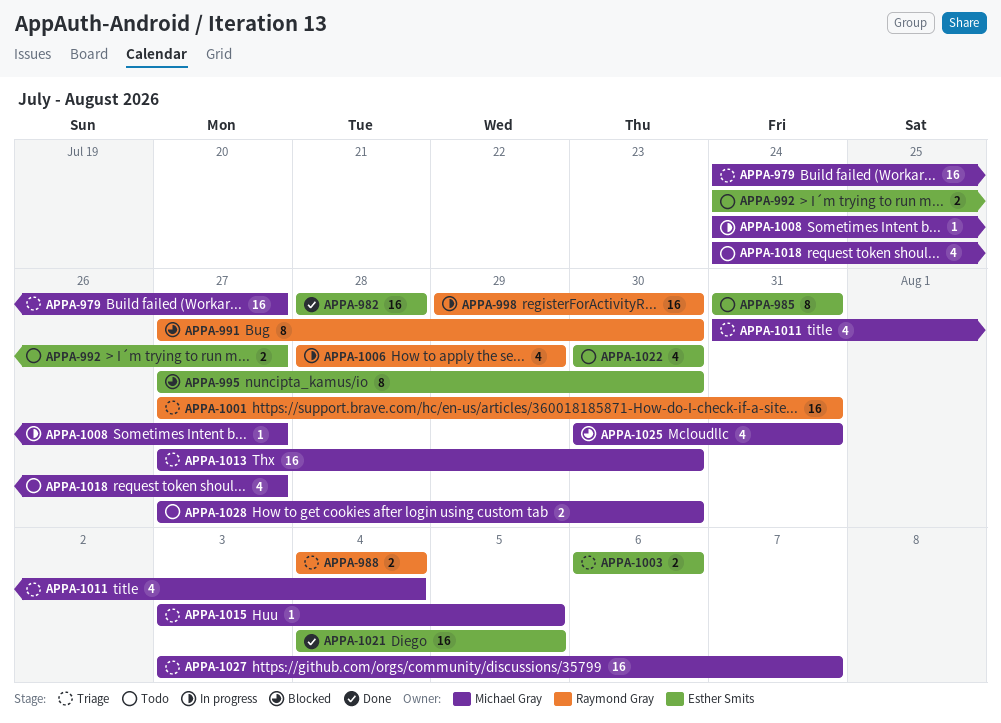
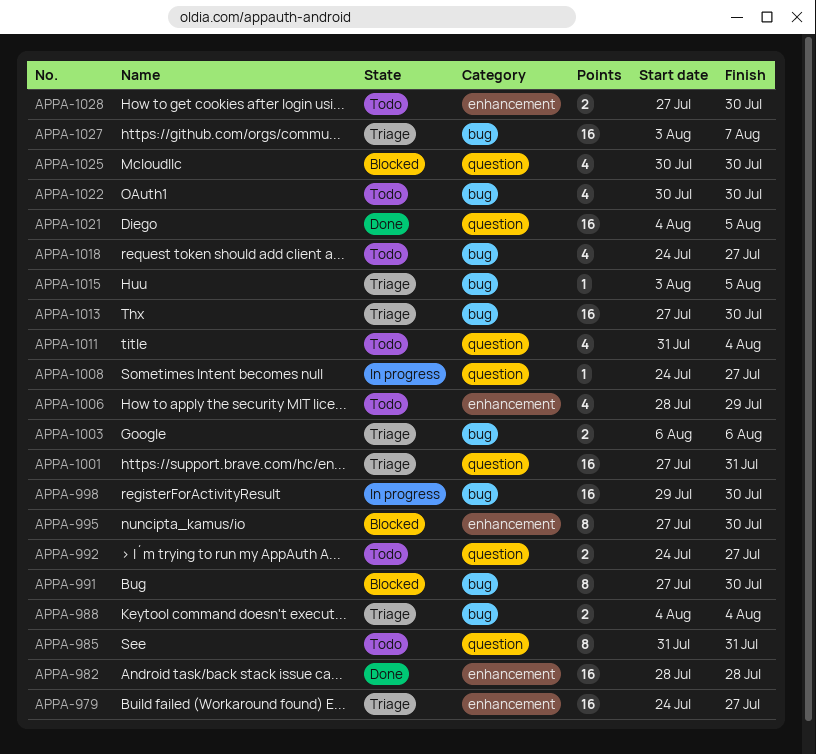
APPA-1006, status: In progress -> Todo
APPA-1011, status: Triage -> Todo
APPA-1025, due: Jul 31 -> Jul 30

